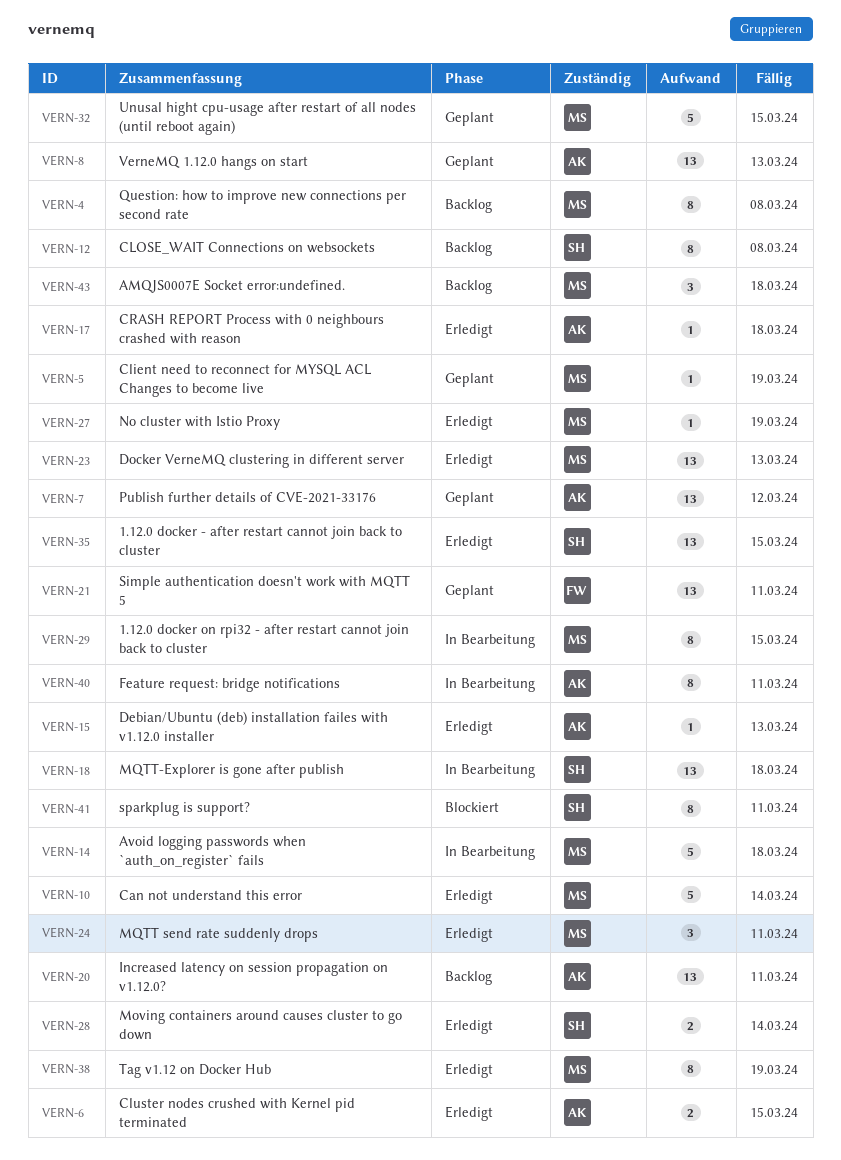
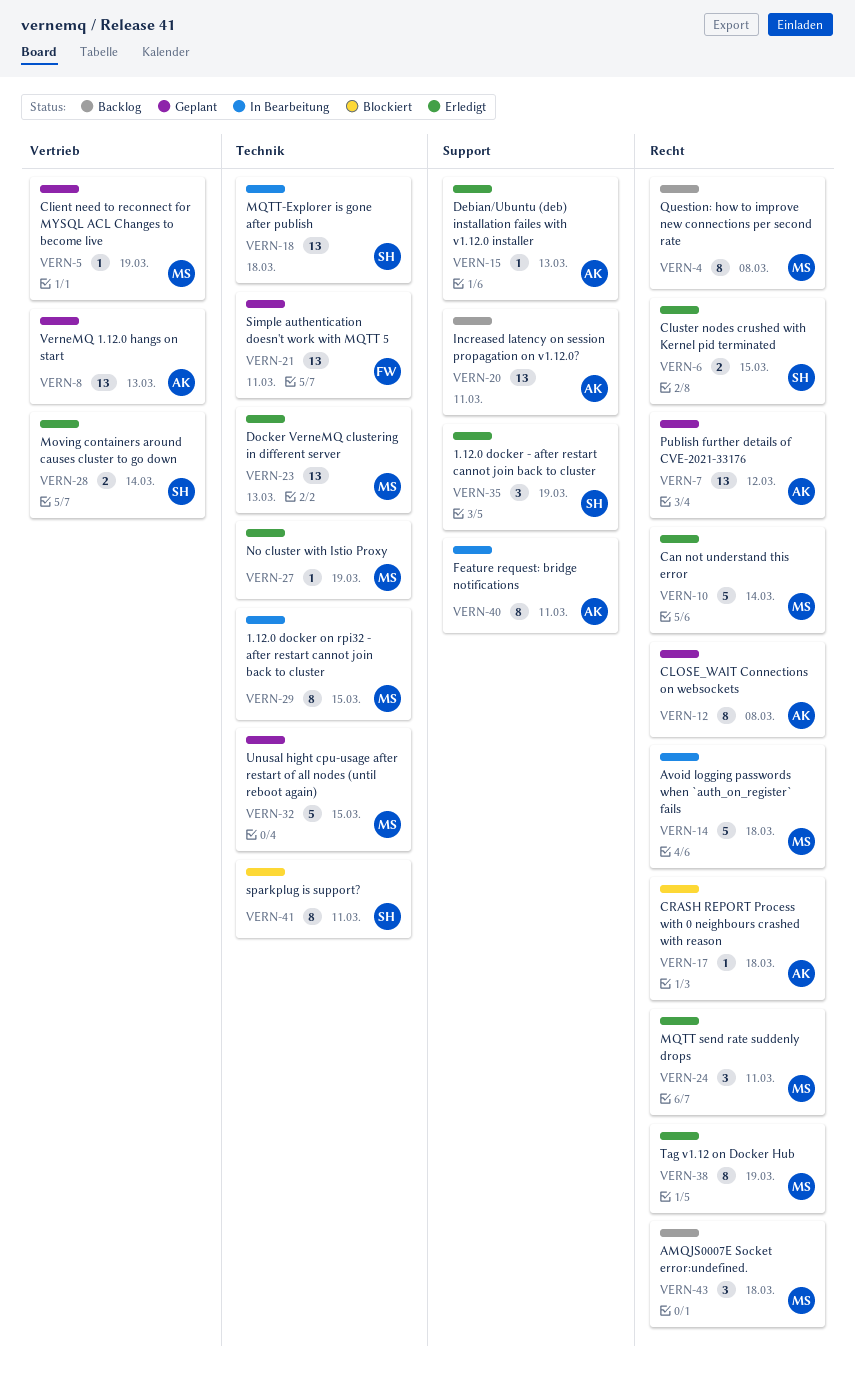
VERN-6, owner: AK -> SH
VERN-12, status: Backlog -> Geplant
VERN-12, owner: SH -> AK
VERN-17, status: Erledigt -> Blockiert
VERN-35, estimate: 13 -> 3
VERN-35, due: Mar 15 -> Mar 19

